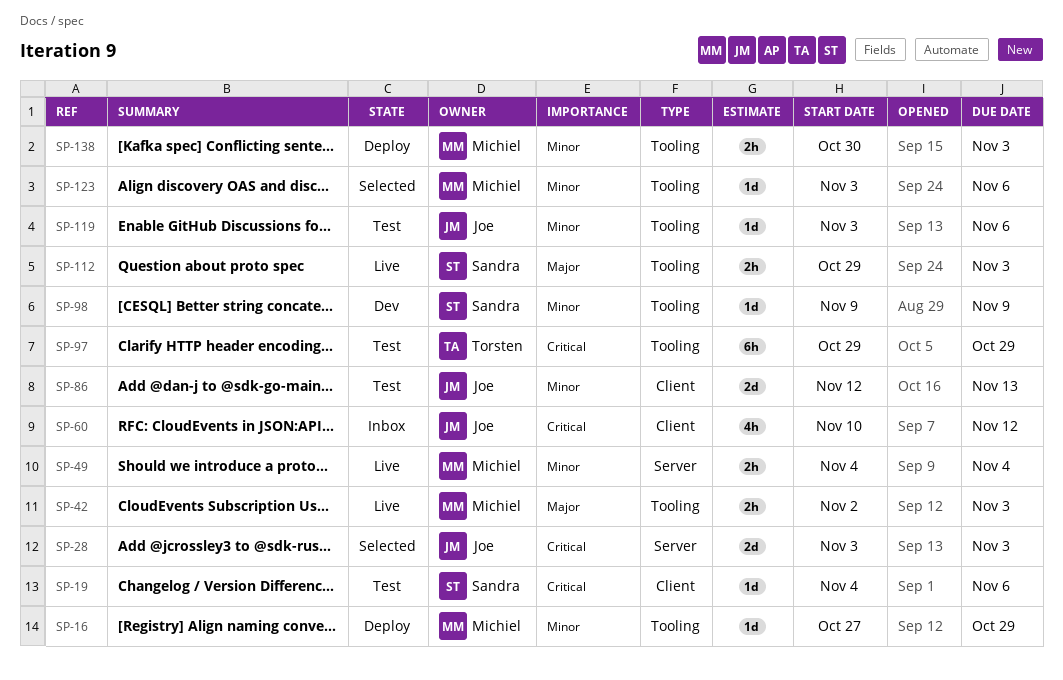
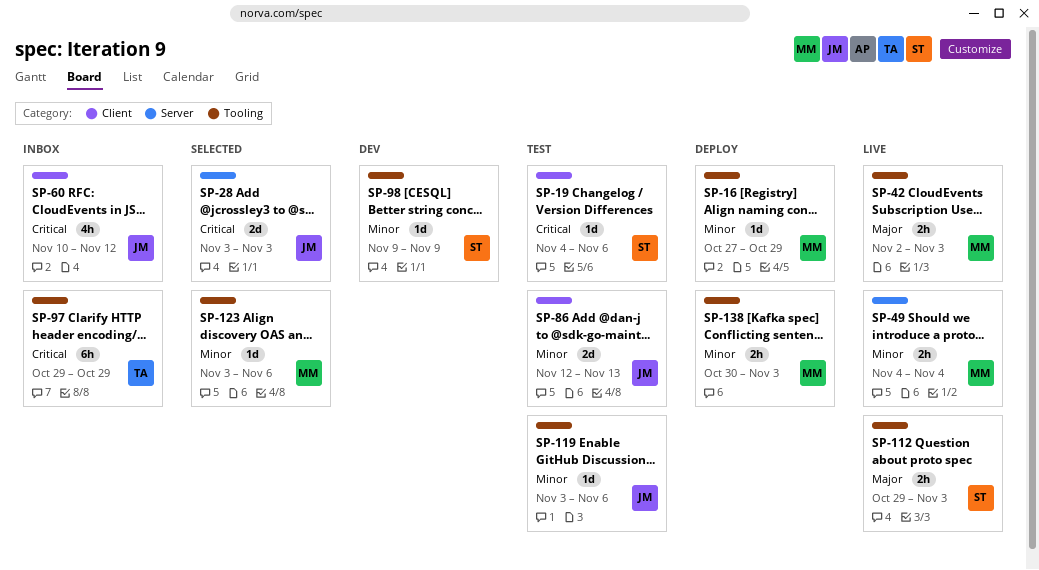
SP-97, status: Test -> Inbox

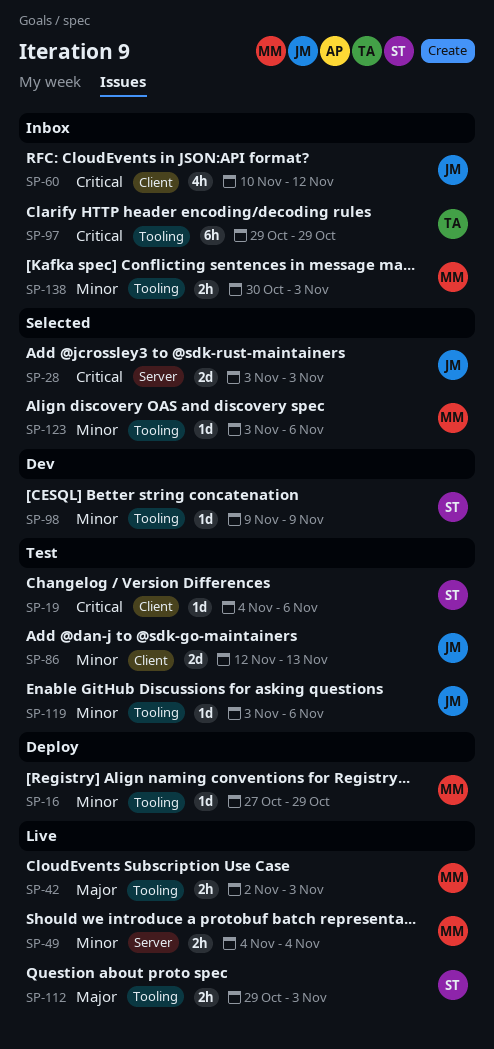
SP-138, status: Deploy -> Inbox

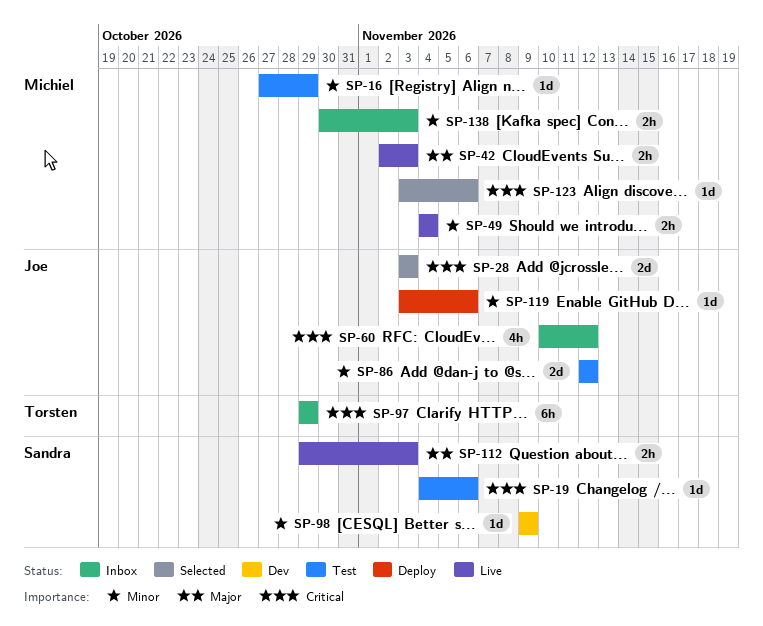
SP-16, status: Deploy -> Test
SP-86, due: Nov 13 -> Nov 12
SP-119, status: Test -> Deploy
SP-123, priority: Minor -> Critical

